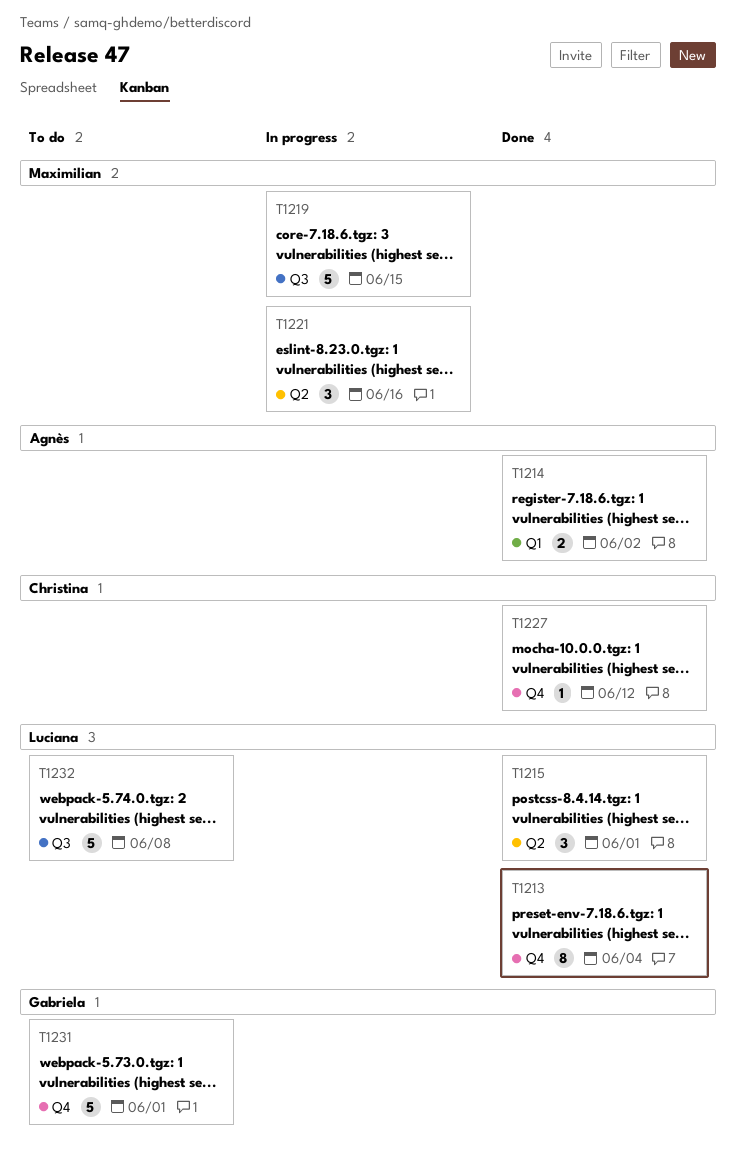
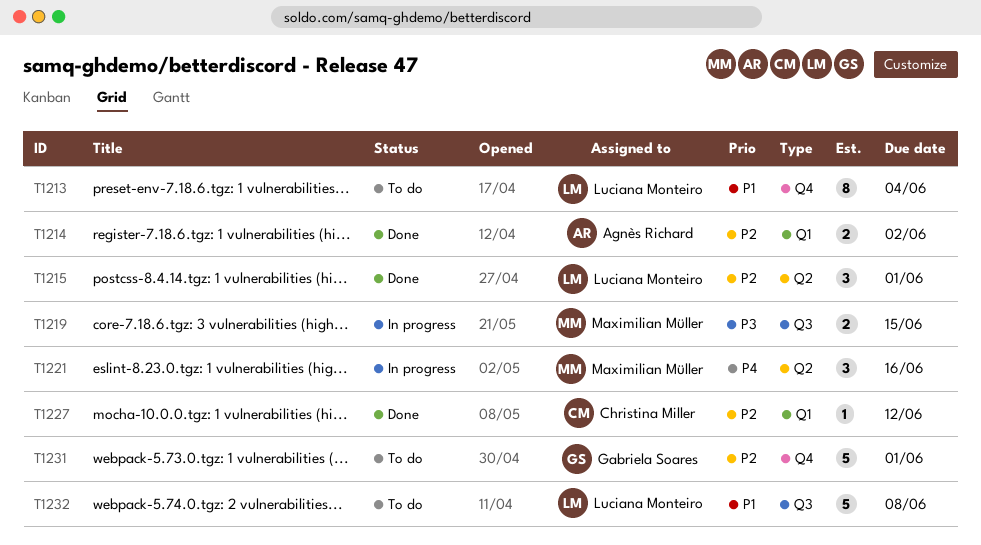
T1213, status: Done -> To do
T1219, estimate: 5 -> 2
T1227, label: Q4 -> Q1

